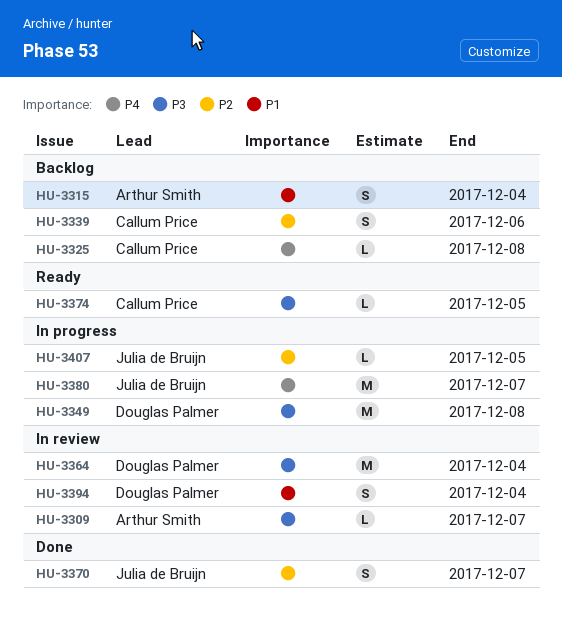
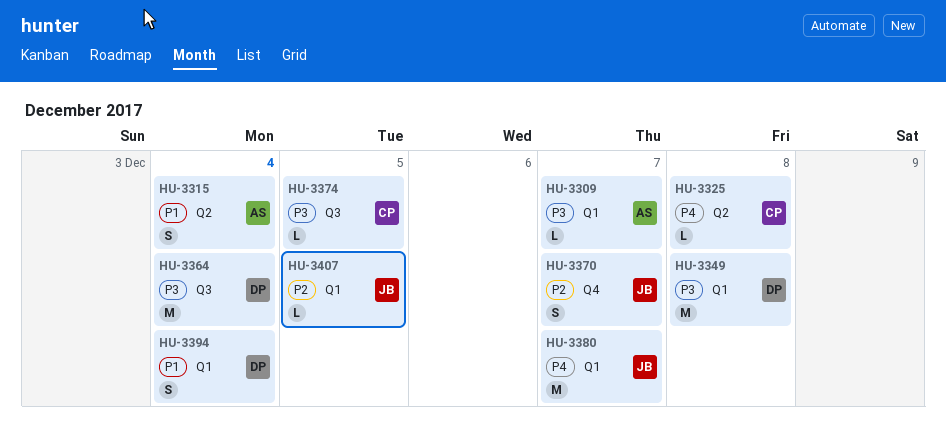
HU-3339: present -> none

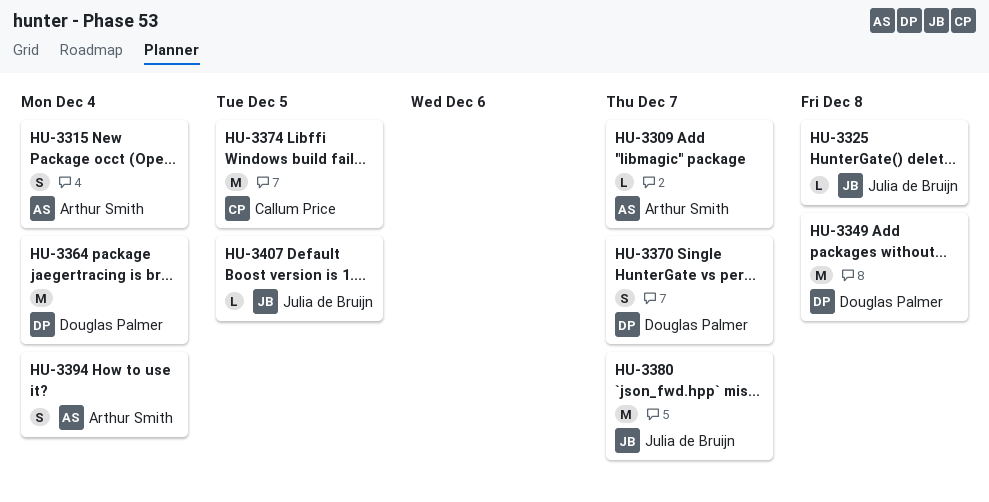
HU-3325, owner: Callum Price -> Julia de Bruijn
HU-3370, owner: Julia de Bruijn -> Douglas Palmer
HU-3374, estimate: L -> M
HU-3394, owner: Douglas Palmer -> Arthur Smith

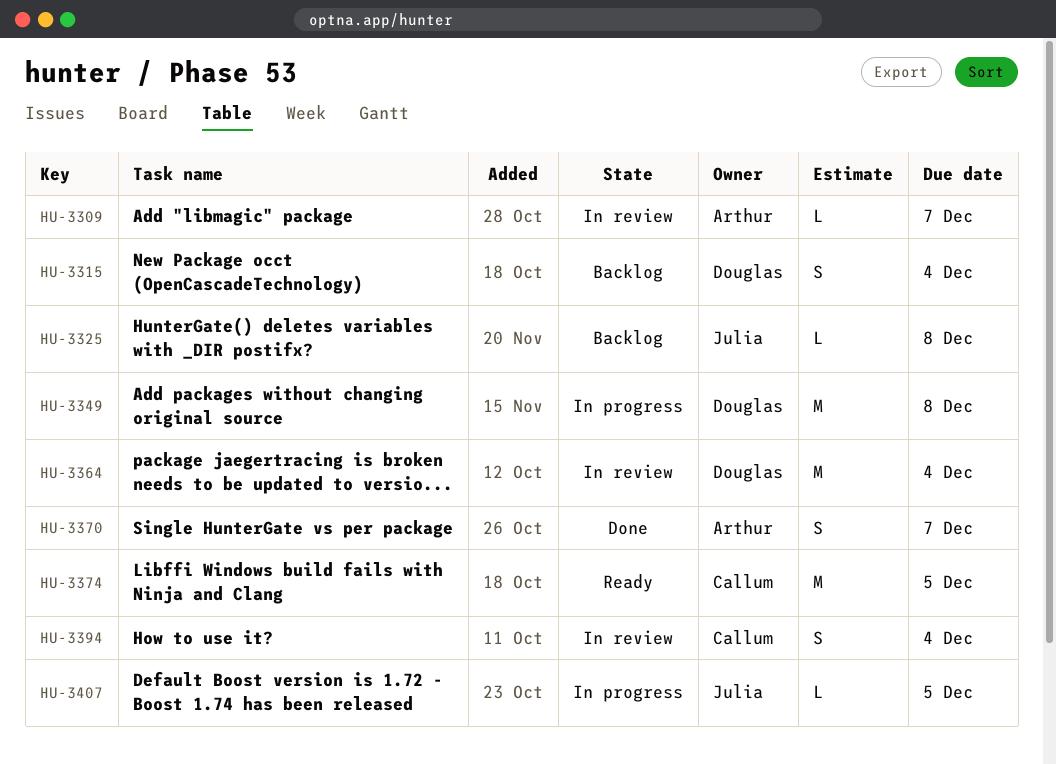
HU-3315, owner: Arthur Smith -> Douglas Palmer
HU-3370, owner: Douglas Palmer -> Arthur Smith
HU-3380: present -> none
HU-3394, owner: Arthur Smith -> Callum Price

